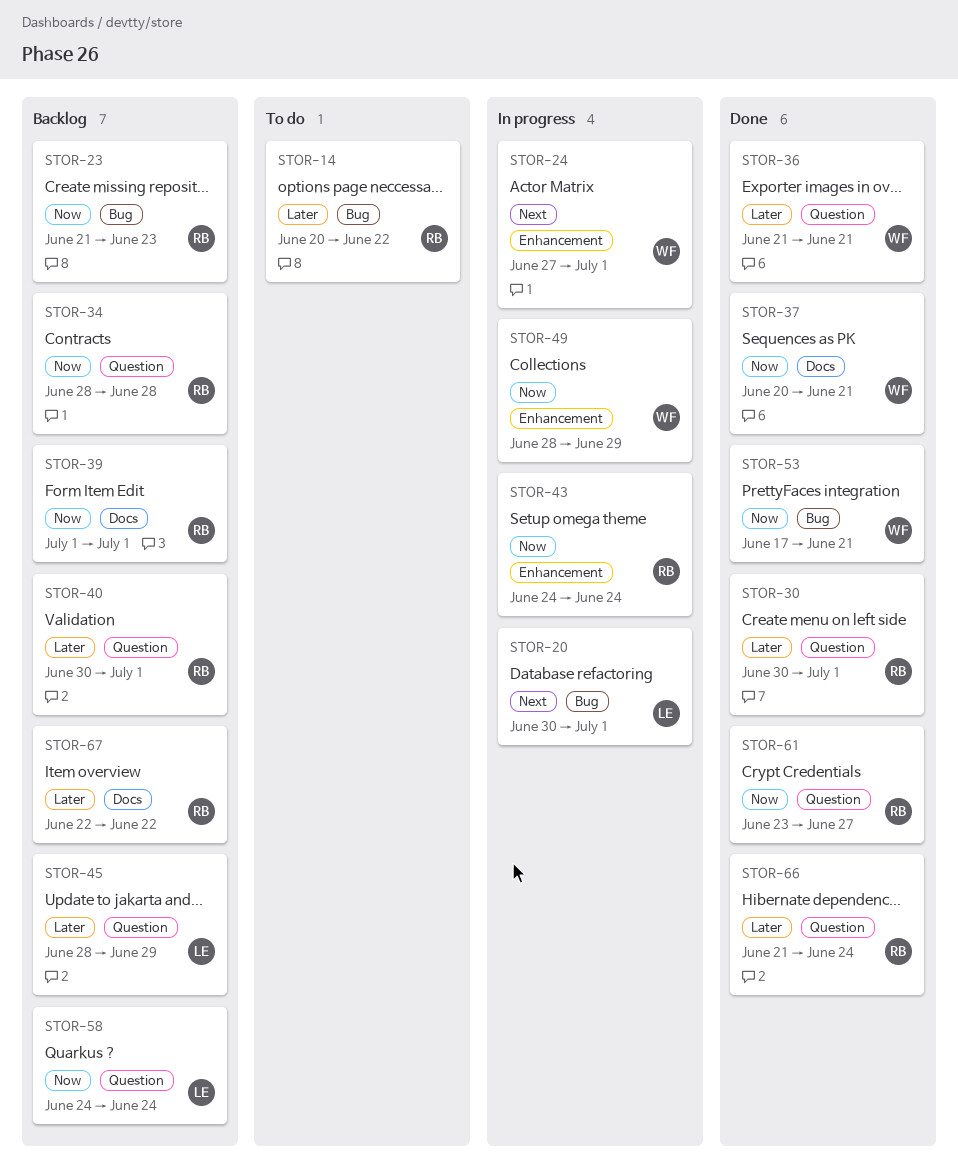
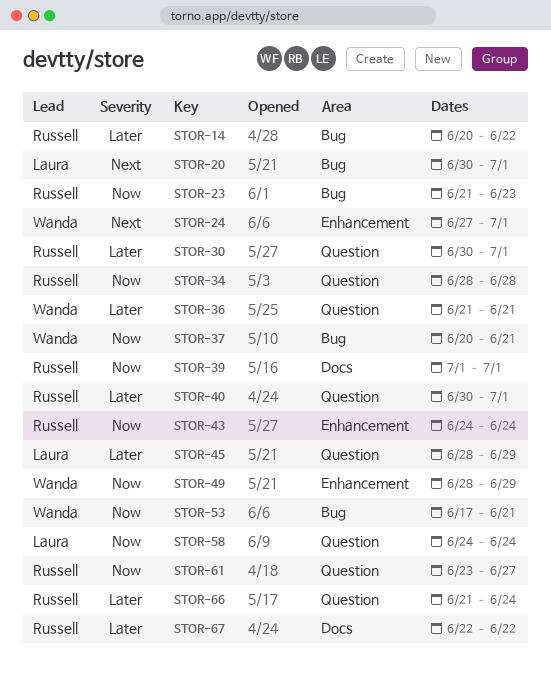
STOR-37, label: Docs -> Bug

